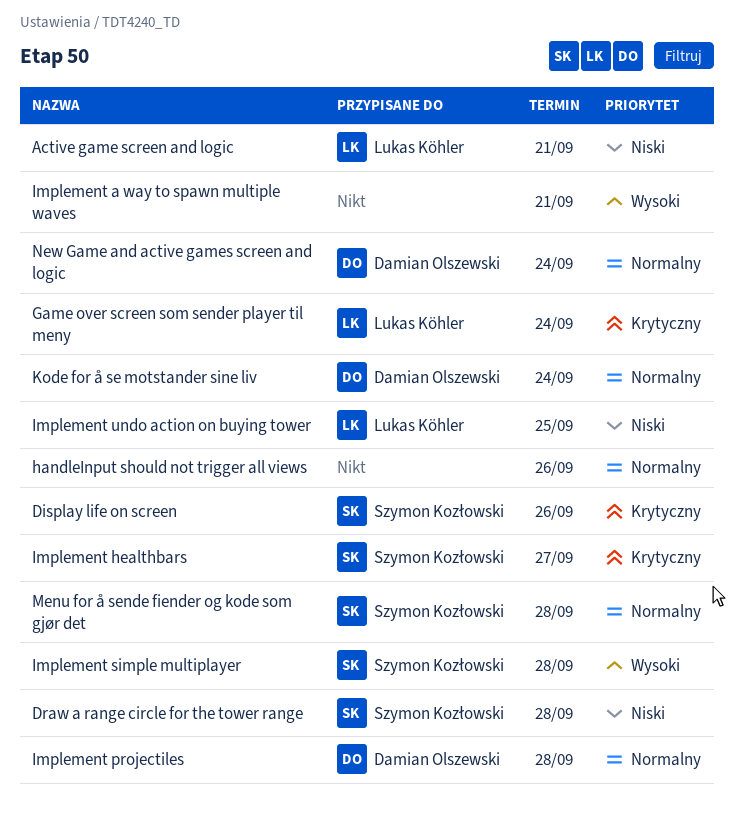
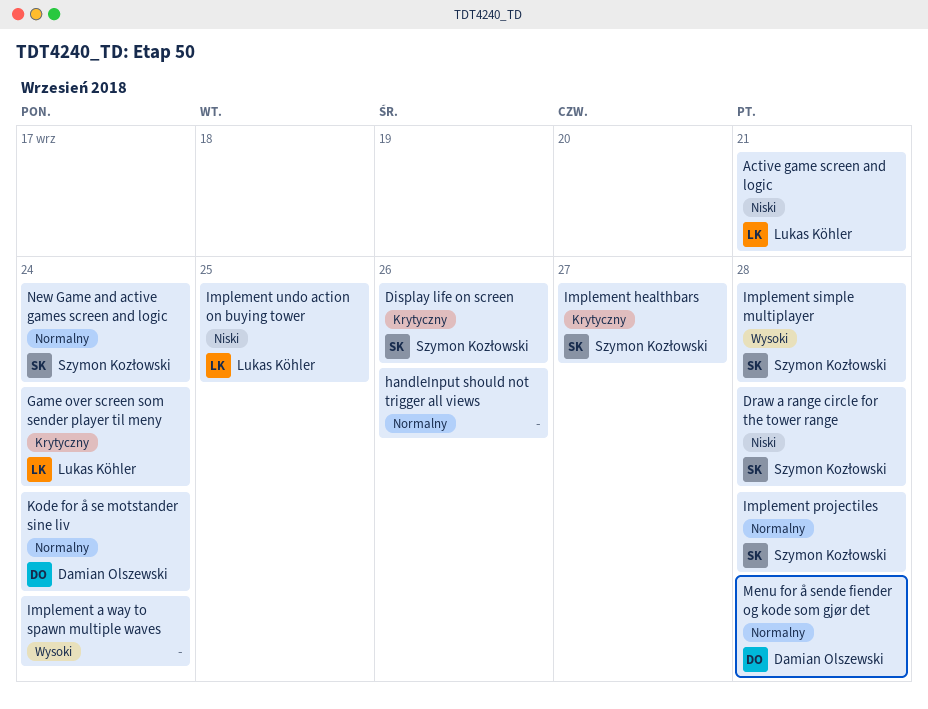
Implement a way to spawn multiple waves, due: Sep 21 -> Sep 24
Implement projectiles, owner: Damian Olszewski -> Szymon Kozłowski
Menu for å sende fiender og kode som gjør det, owner: Szymon Kozłowski -> Damian Olszewski
New Game and active games screen and logic, owner: Damian Olszewski -> Szymon Kozłowski

